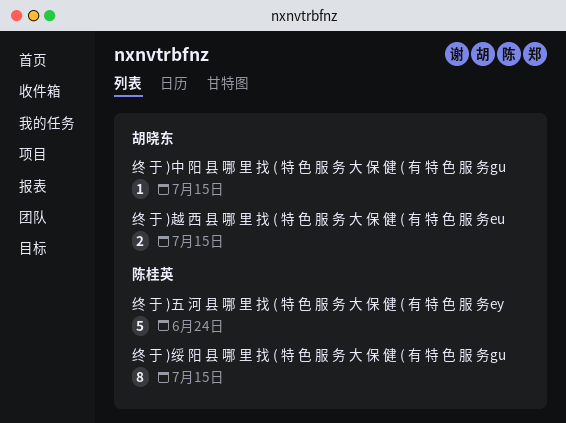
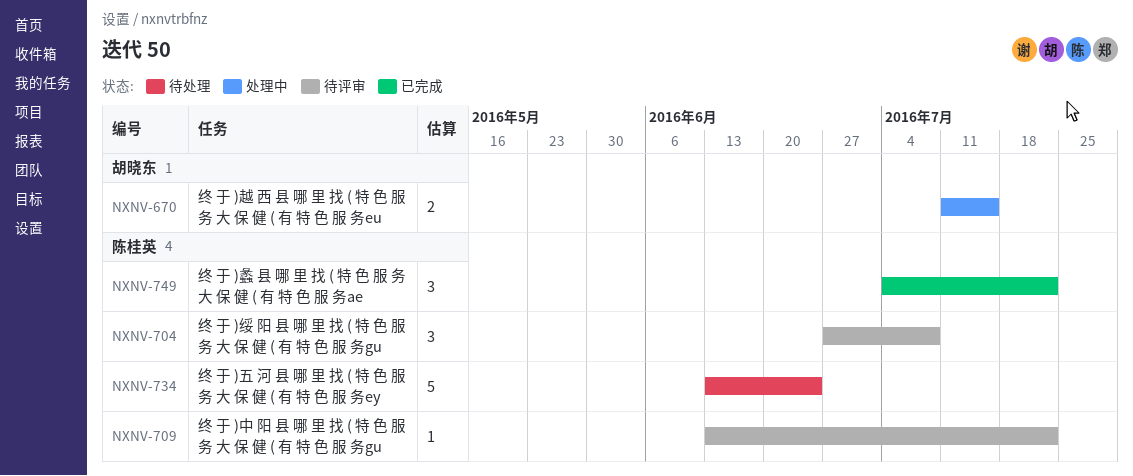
终 于 )中 阳 县 哪 里 找 ( 特 色 服 务 大 保 健 ( 有 特 色 服 务gu, owner: 胡晓东 -> 陈桂英
终 于 )中 阳 县 哪 里 找 ( 特 色 服 务 大 保 健 ( 有 特 色 服 务gu, due: Jul 15 -> Jul 22
终 于 )绥 阳 县 哪 里 找 ( 特 色 服 务 大 保 健 ( 有 特 色 服 务gu, estimate: 8 -> 3
终 于 )绥 阳 县 哪 里 找 ( 特 色 服 务 大 保 健 ( 有 特 色 服 务gu, due: Jul 15 -> Jul 8
终 于 )蠡 县 哪 里 找 ( 特 色 服 务 大 保 健 ( 有 特 色 服 务ae: none -> present

